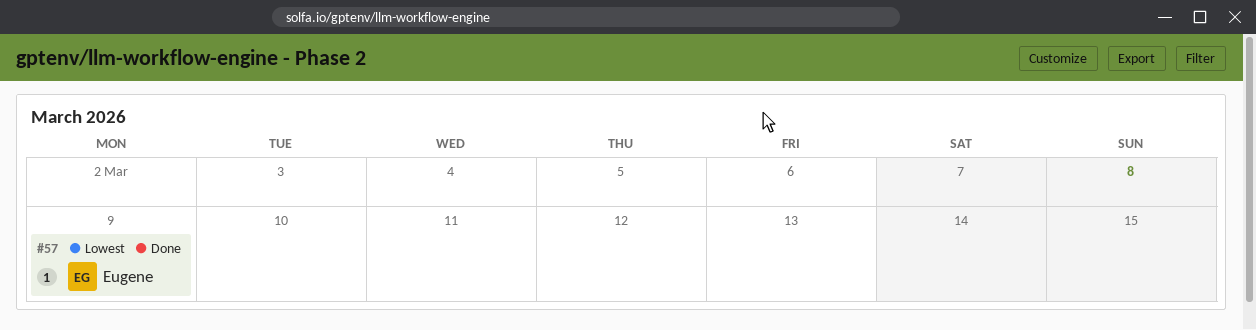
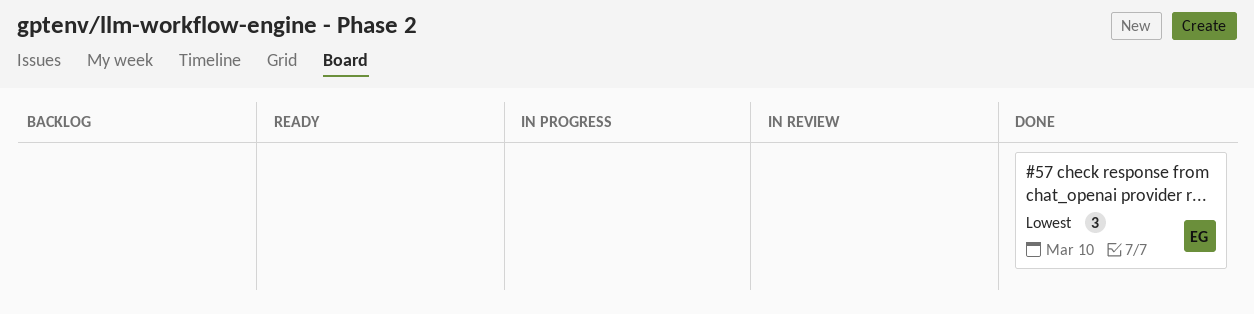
#57, estimate: 1 -> 3
#57, due: Mar 9 -> Mar 10

